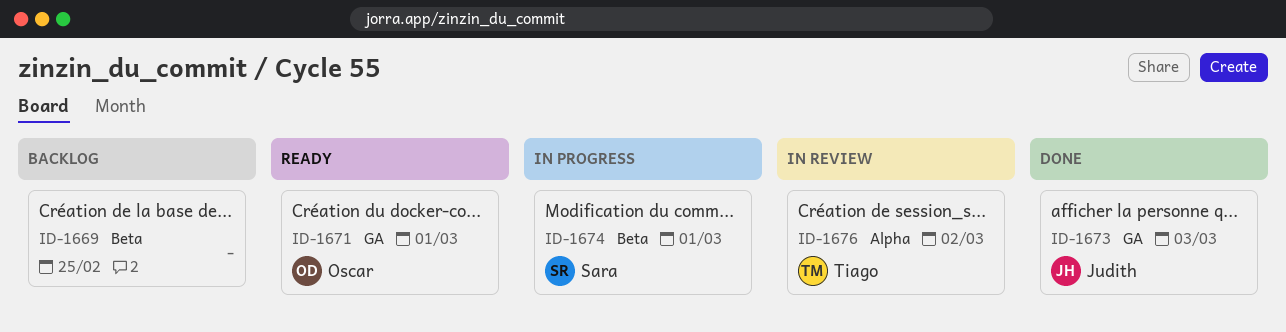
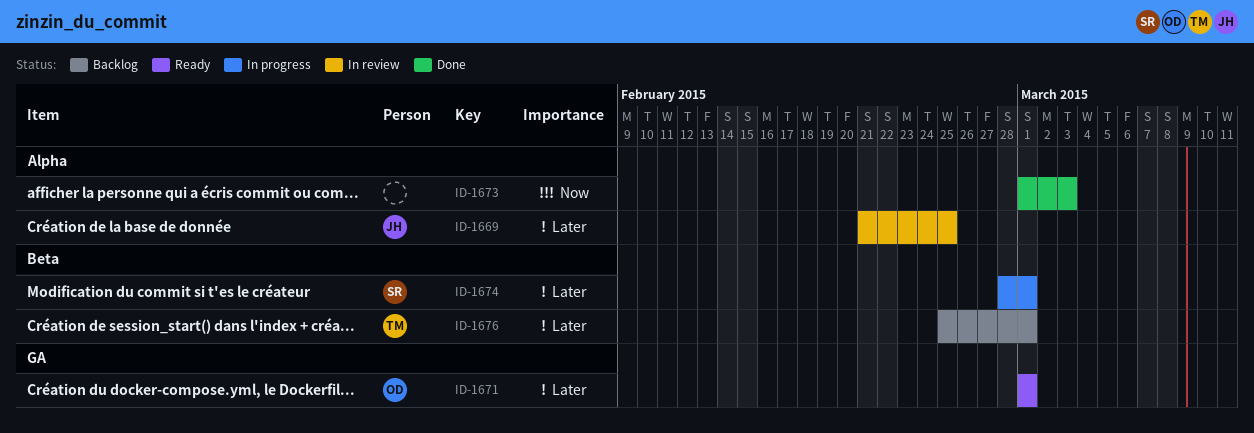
ID-1669, status: Backlog -> In review
ID-1669, owner: none -> Judith
ID-1669, label: Beta -> Alpha
ID-1673, owner: Judith -> none
ID-1673, label: GA -> Alpha
ID-1676, status: In review -> Backlog
ID-1676, label: Alpha -> Beta
ID-1676, due: Mar 2 -> Mar 1

